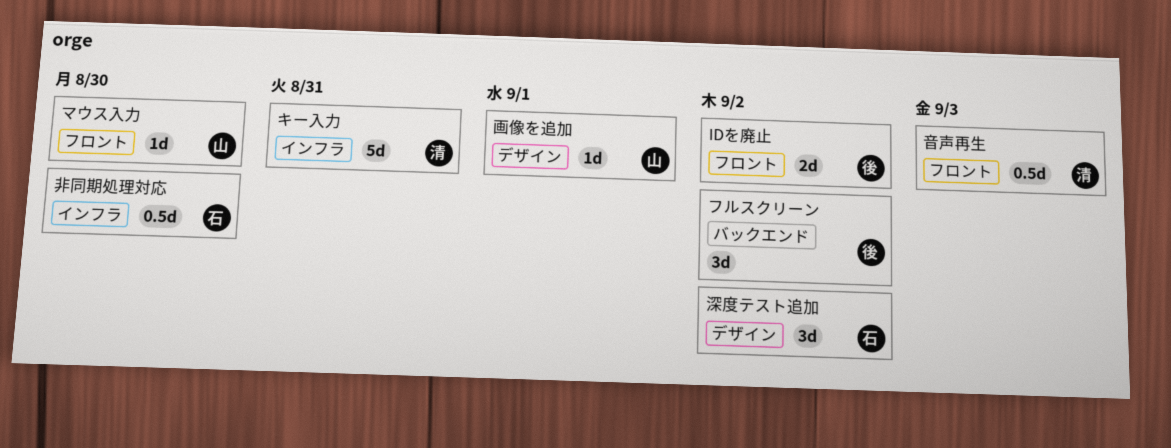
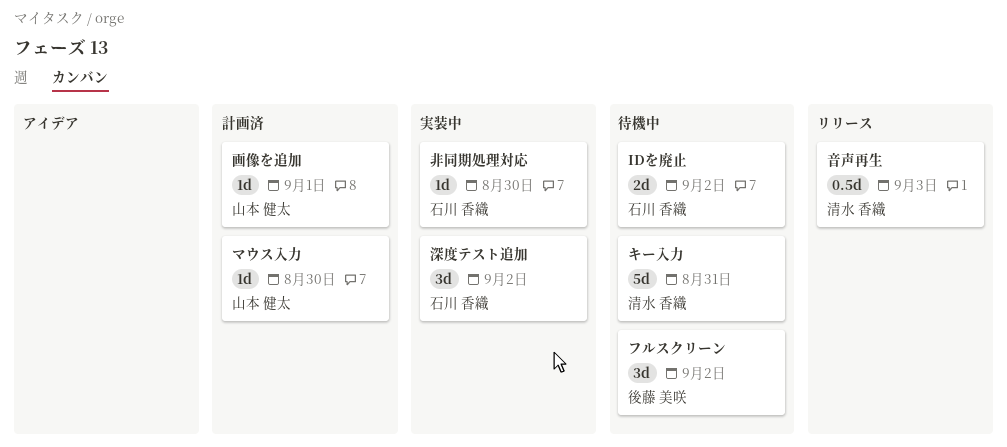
IDを廃止, owner: 後藤 美咲 -> 石川 香織
非同期処理対応, estimate: 0.5d -> 1d

